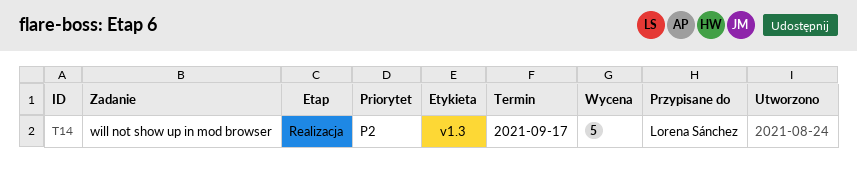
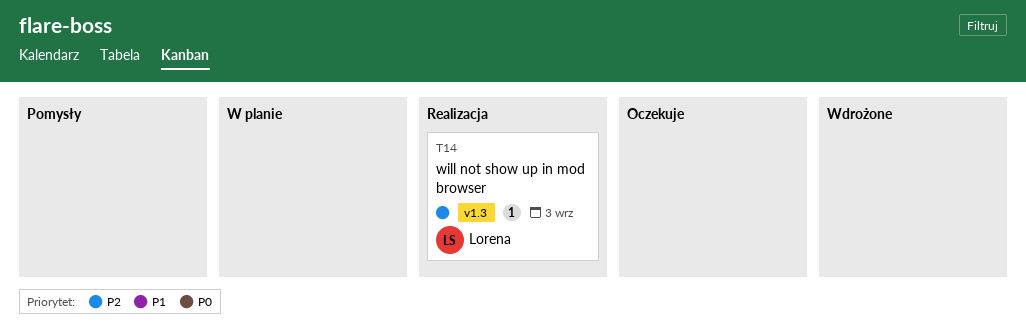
T14, estimate: 5 -> 1
T14, due: Sep 17 -> Sep 3

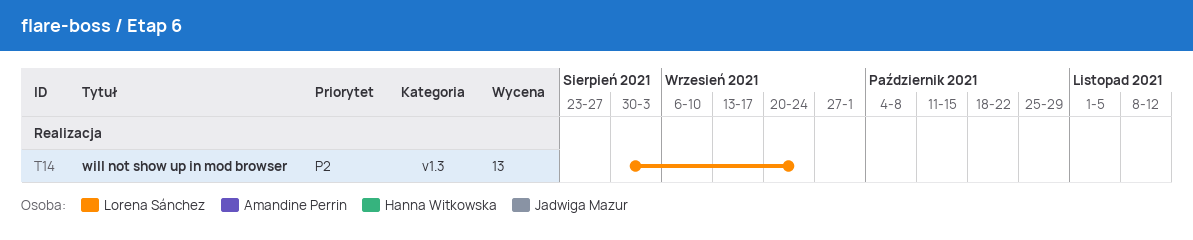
T14, estimate: 1 -> 13
T14, due: Sep 3 -> Sep 24

